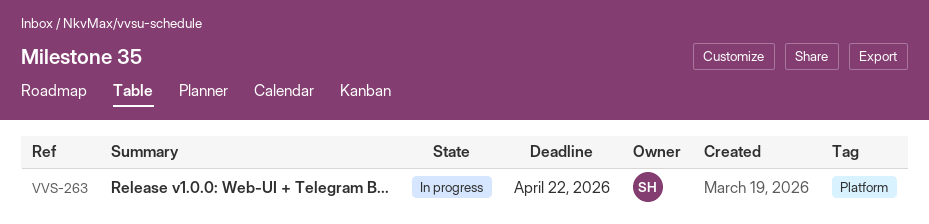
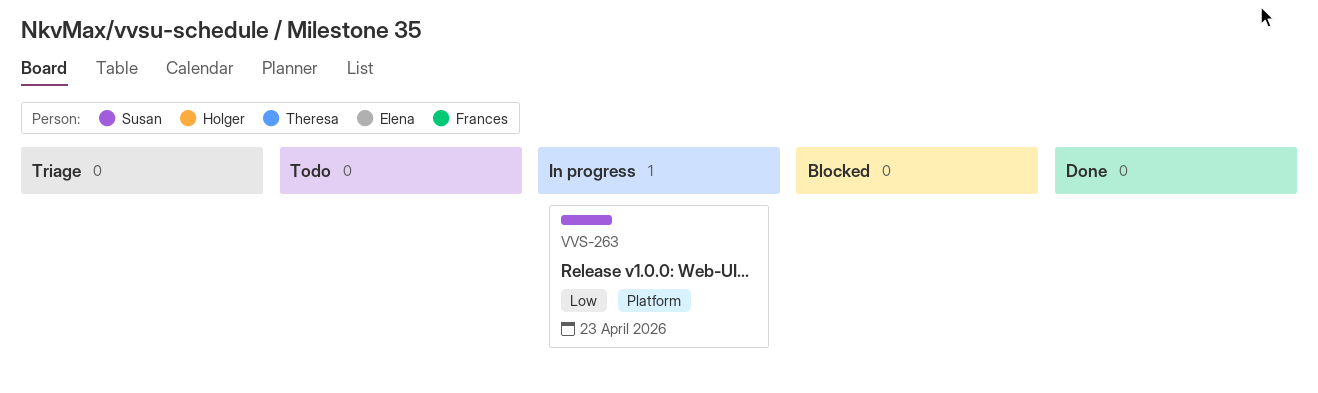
VVS-263, due: Apr 22 -> Apr 23

